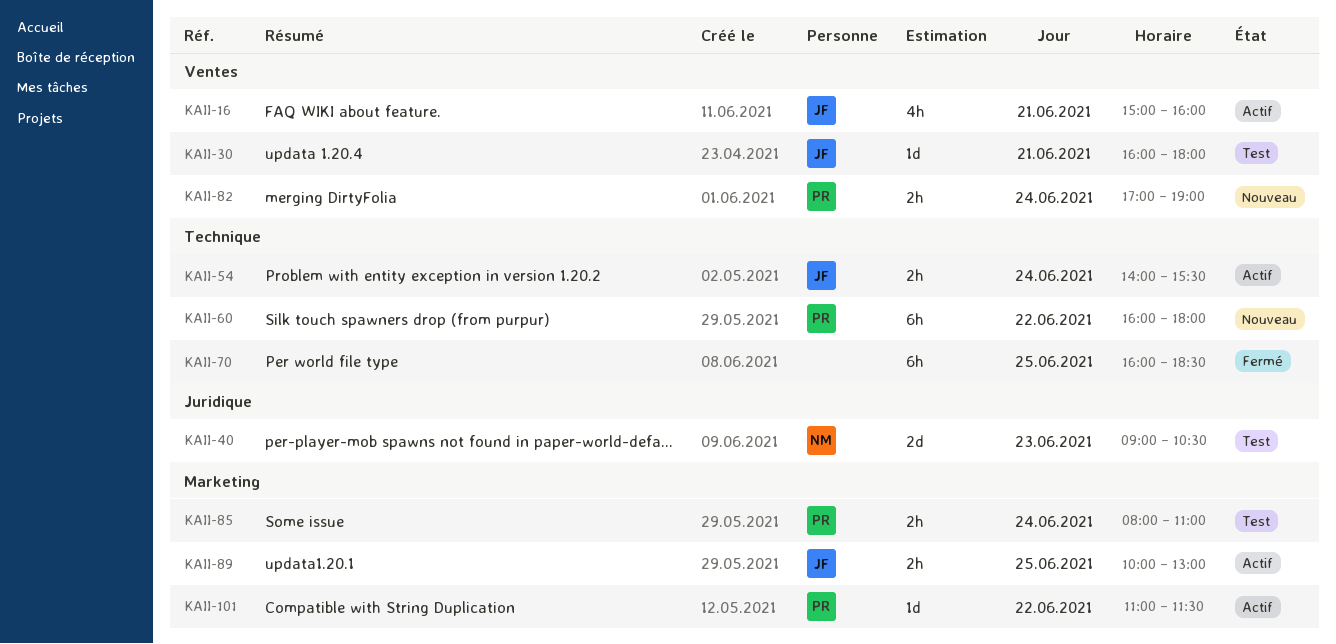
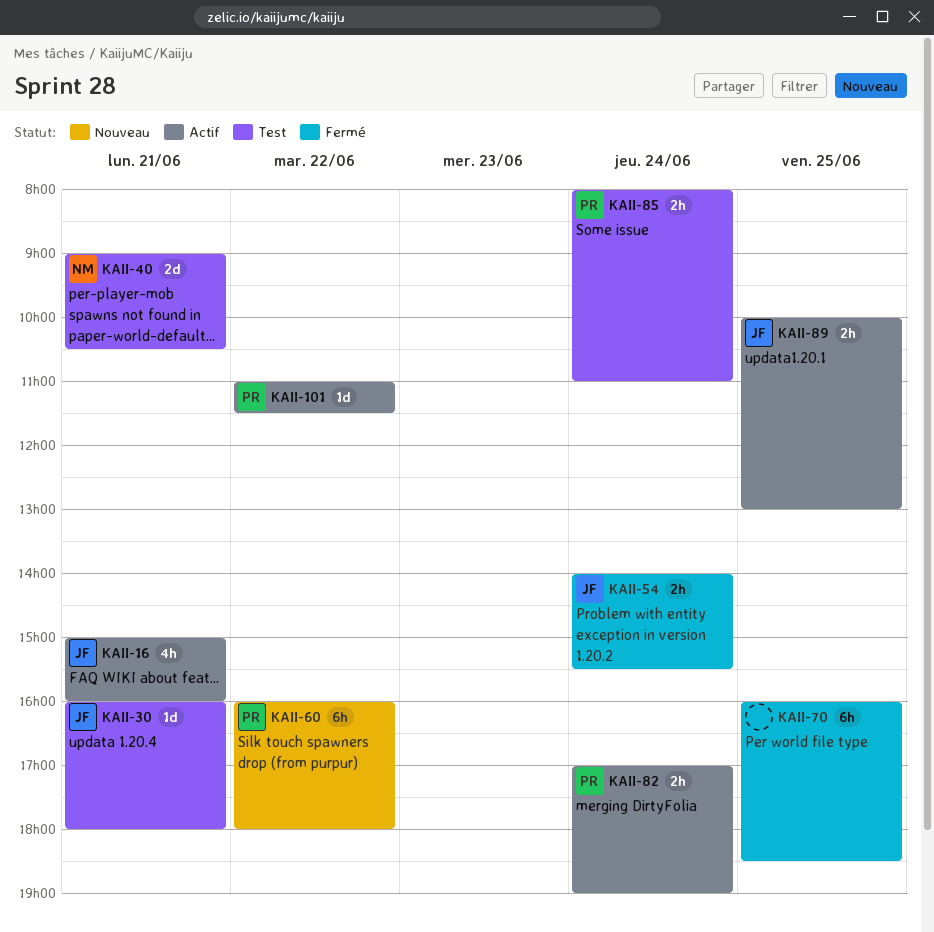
KAII-40, day: Jun 23 -> Jun 21
KAII-54, status: Actif -> Fermé
KAII-82, status: Nouveau -> Actif

